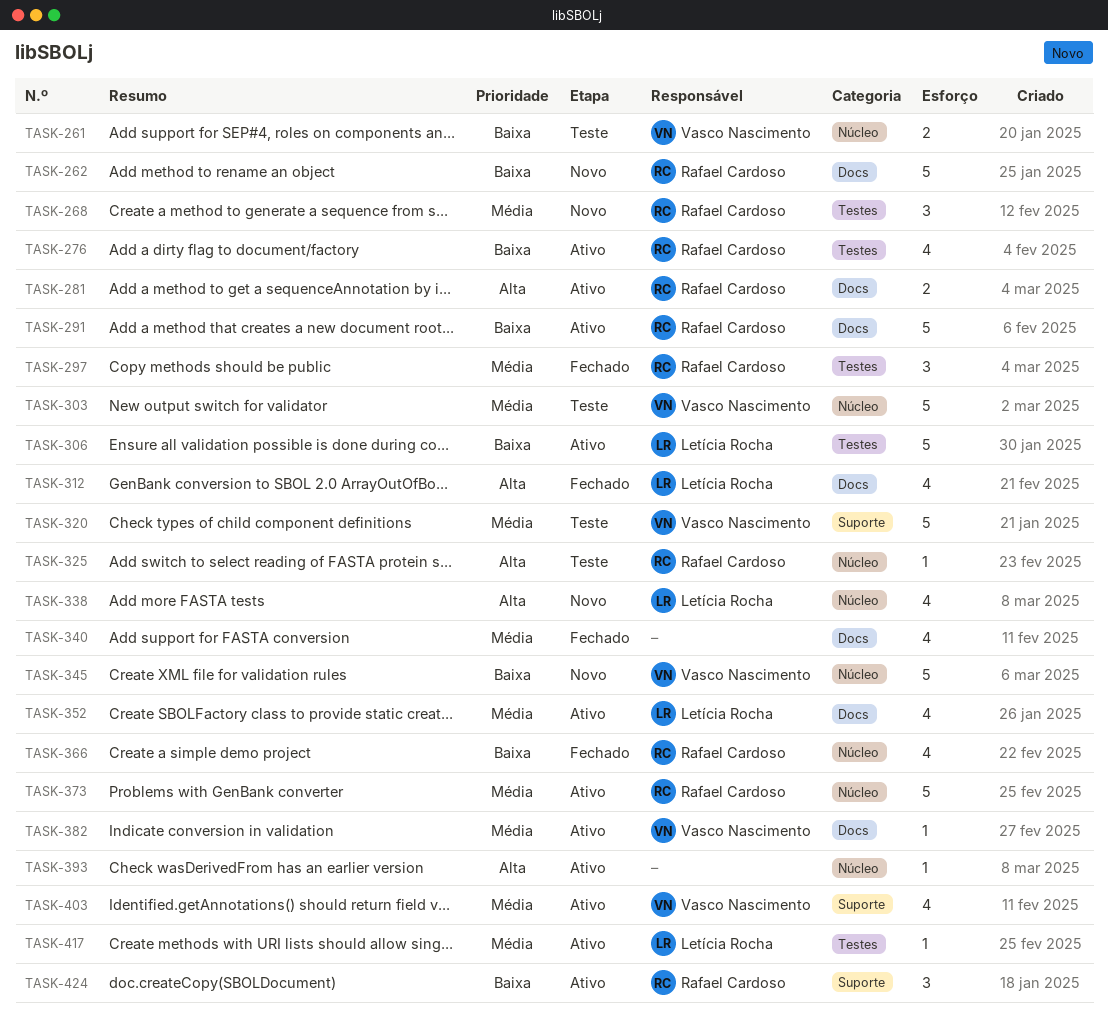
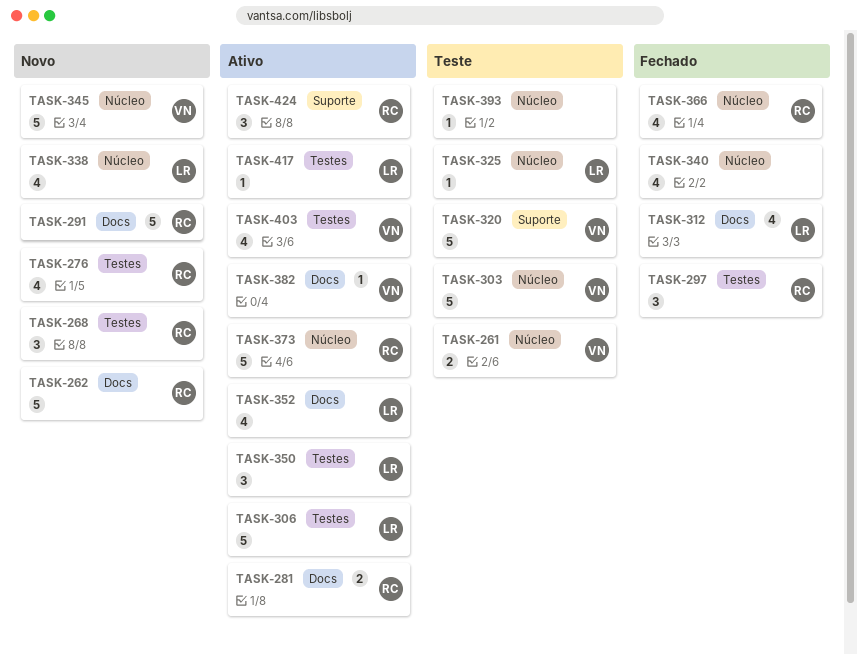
TASK-276, status: Ativo -> Novo
TASK-291, status: Ativo -> Novo
TASK-325, owner: Rafael Cardoso -> Letícia Rocha
TASK-340, label: Docs -> Núcleo
TASK-350: none -> present
TASK-393, status: Ativo -> Teste
TASK-403, label: Suporte -> Testes

